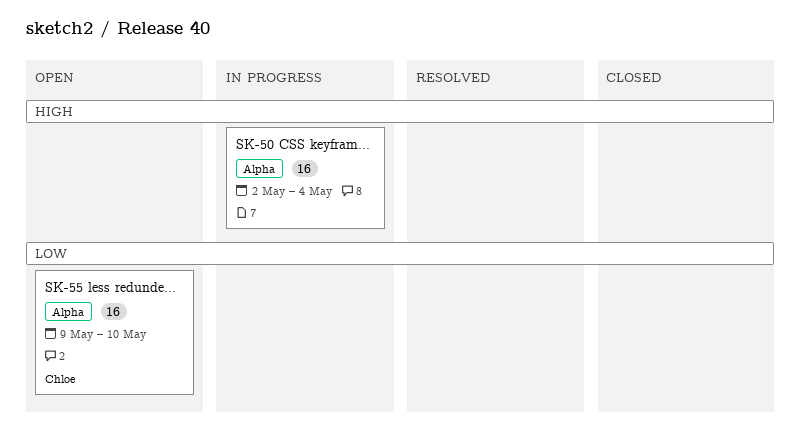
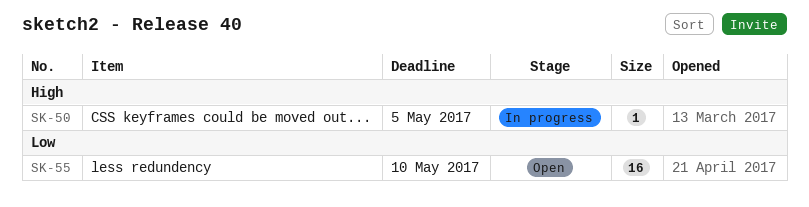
SK-50, estimate: 16 -> 1
SK-50, due: May 4 -> May 5

